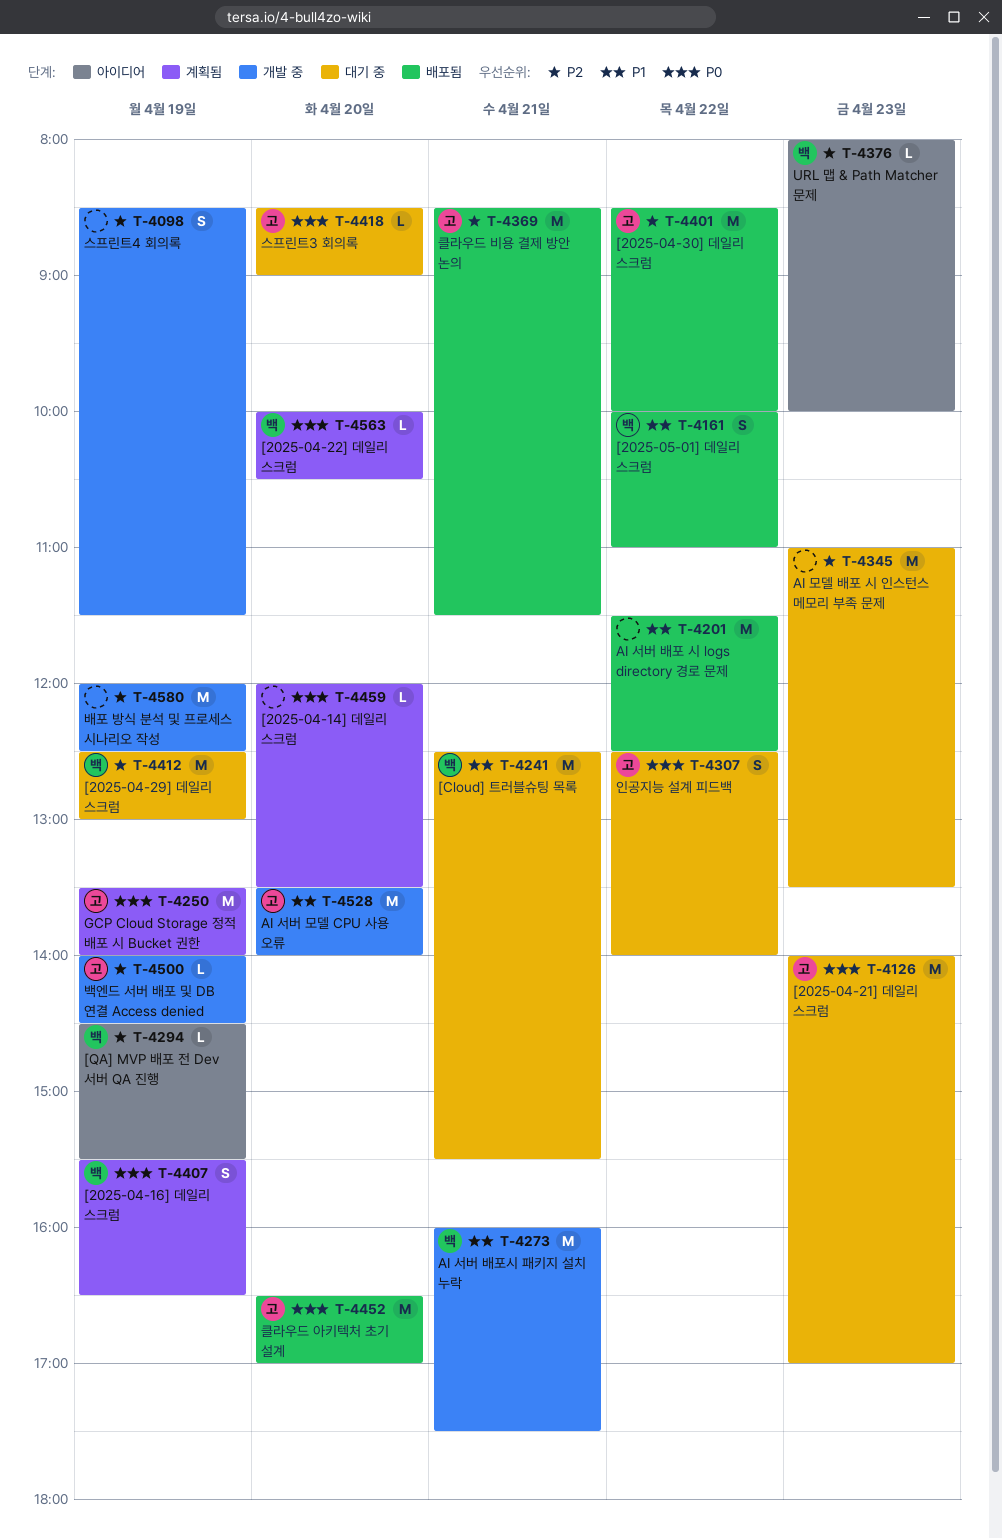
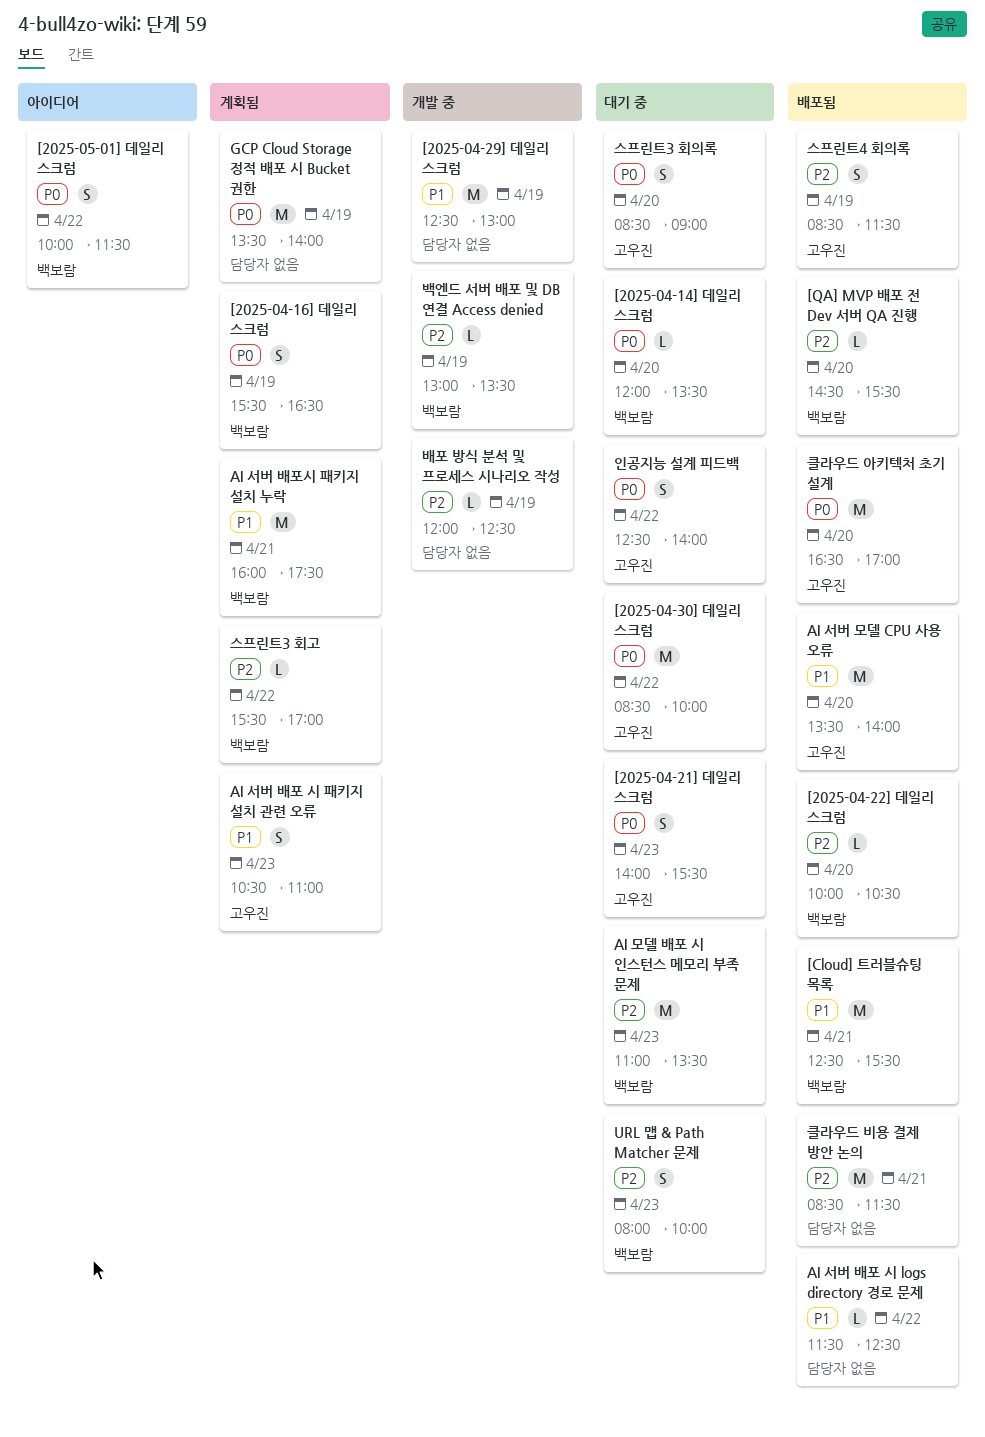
[2025-04-14] 데일리 스크럼, status: 계획됨 -> 대기 중
[2025-04-14] 데일리 스크럼, owner: none -> 백보람
[2025-04-21] 데일리 스크럼, estimate: M -> S
[2025-04-21] 데일리 스크럼, ends: 17:00 -> 15:30
[2025-04-22] 데일리 스크럼, status: 계획됨 -> 배포됨
[2025-04-22] 데일리 스크럼, priority: P0 -> P2
[2025-04-29] 데일리 스크럼, status: 대기 중 -> 개발 중
[2025-04-29] 데일리 스크럼, owner: 백보람 -> none
[2025-04-29] 데일리 스크럼, priority: P2 -> P1
[2025-04-30] 데일리 스크럼, status: 배포됨 -> 대기 중
[2025-04-30] 데일리 스크럼, priority: P2 -> P0
[2025-05-01] 데일리 스크럼, status: 배포됨 -> 아이디어
[2025-05-01] 데일리 스크럼, priority: P1 -> P0
[2025-05-01] 데일리 스크럼, ends: 11:00 -> 11:30
[Cloud] 트러블슈팅 목록, status: 대기 중 -> 배포됨
[QA] MVP 배포 전 Dev 서버 QA 진행, status: 아이디어 -> 배포됨
[QA] MVP 배포 전 Dev 서버 QA 진행, day: Apr 19 -> Apr 20
AI 모델 배포 시 인스턴스 메모리 부족 문제, owner: none -> 백보람
AI 서버 모델 CPU 사용 오류, status: 개발 중 -> 배포됨
AI 서버 배포 시 logs directory 경로 문제, estimate: M -> L
AI 서버 배포 시 패키지 설치 관련 오류: none -> present
AI 서버 배포시 패키지 설치 누락, status: 개발 중 -> 계획됨
GCP Cloud Storage 정적 배포 시 Bucket 권한, owner: 고우진 -> none
URL 맵 & Path Matcher 문제, status: 아이디어 -> 대기 중
URL 맵 & Path Matcher 문제, estimate: L -> S
배포 방식 분석 및 프로세스 시나리오 작성, estimate: M -> L
백엔드 서버 배포 및 DB 연결 Access denied, owner: 고우진 -> 백보람
백엔드 서버 배포 및 DB 연결 Access denied, begins: 14:00 -> 13:00
백엔드 서버 배포 및 DB 연결 Access denied, ends: 14:30 -> 13:30
스프린트3 회고: none -> present
스프린트3 회의록, estimate: L -> S
스프린트4 회의록, status: 개발 중 -> 배포됨
스프린트4 회의록, owner: none -> 고우진
클라우드 비용 결제 방안 논의, owner: 고우진 -> none

